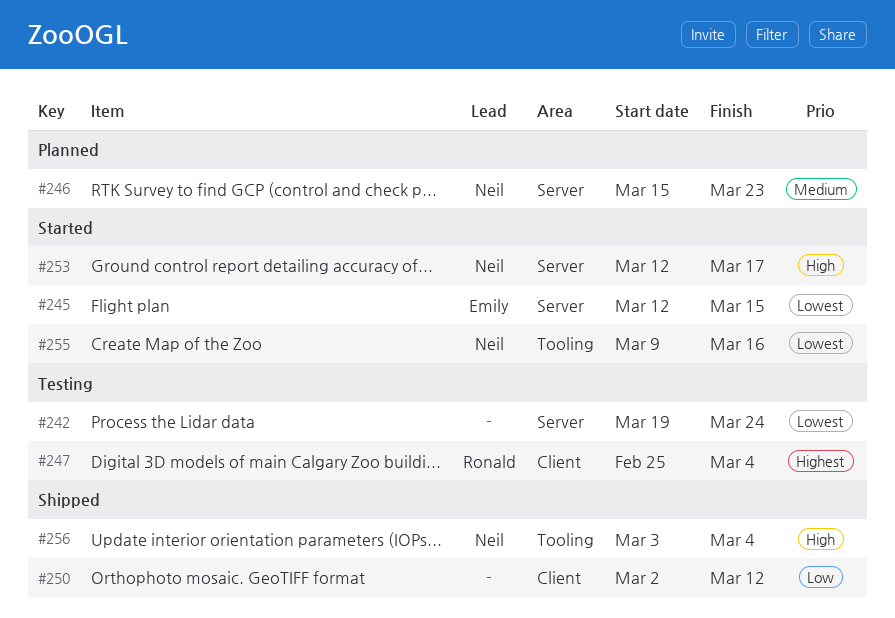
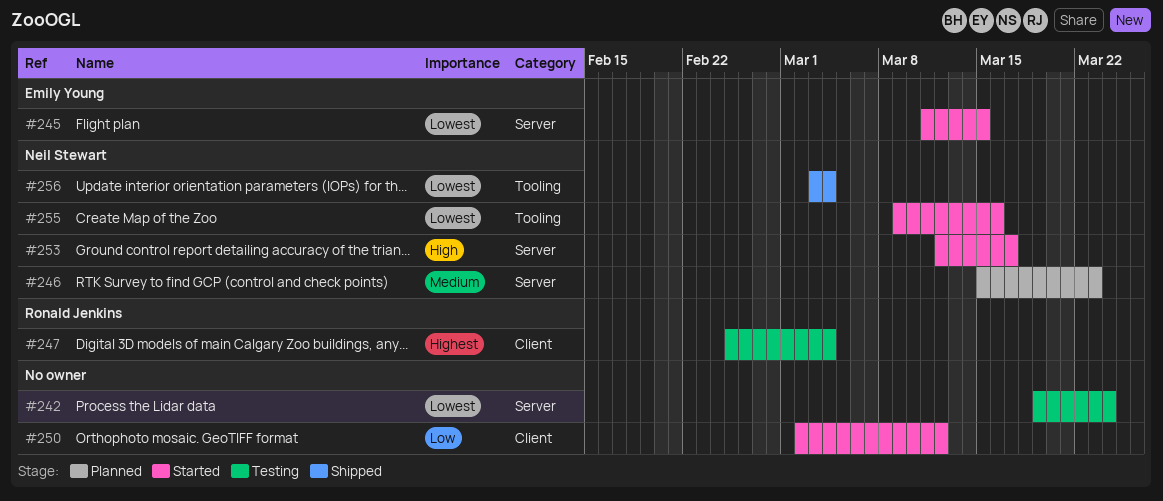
#245, start: Mar 12 -> Mar 11
#250, status: Shipped -> Started
#256, priority: High -> Lowest

